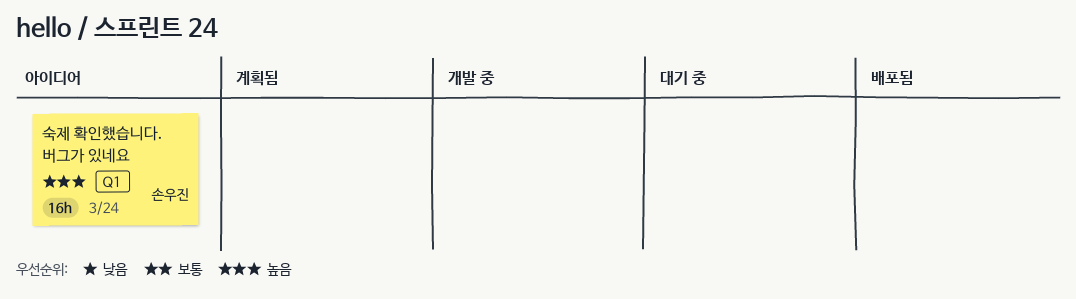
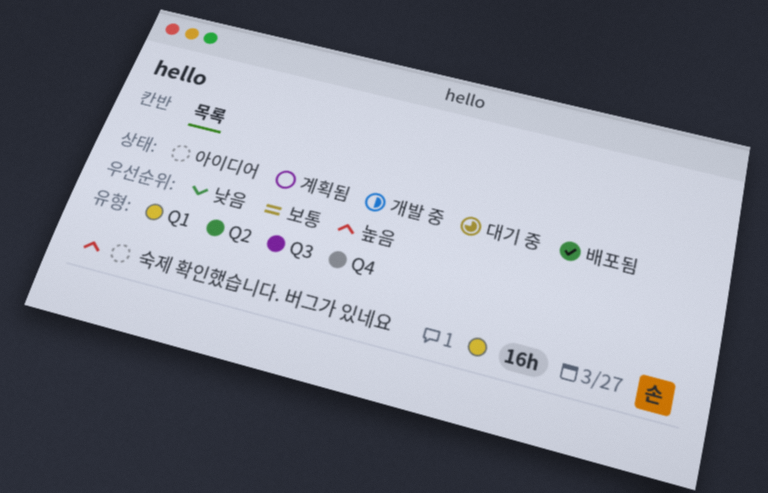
숙제 확인했습니다. 버그가 있네요, due: Mar 24 -> Mar 27

